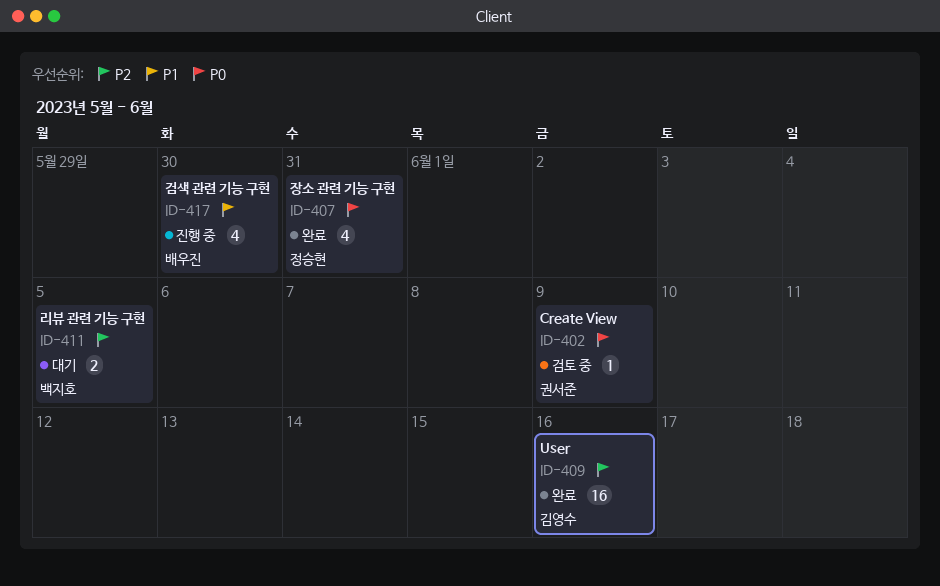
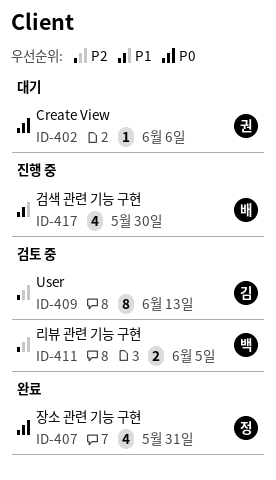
ID-402, status: 검토 중 -> 대기
ID-402, due: Jun 9 -> Jun 6
ID-409, status: 완료 -> 검토 중
ID-409, estimate: 16 -> 8
ID-409, due: Jun 16 -> Jun 13
ID-411, status: 대기 -> 검토 중

